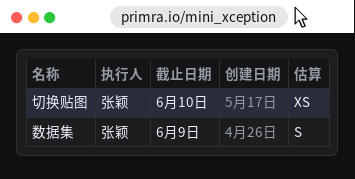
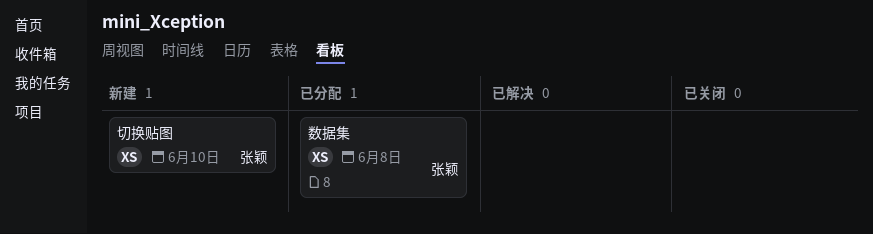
数据集, estimate: S -> XS
数据集, due: Jun 9 -> Jun 8

